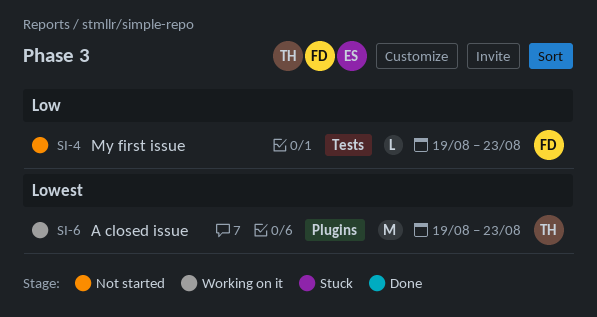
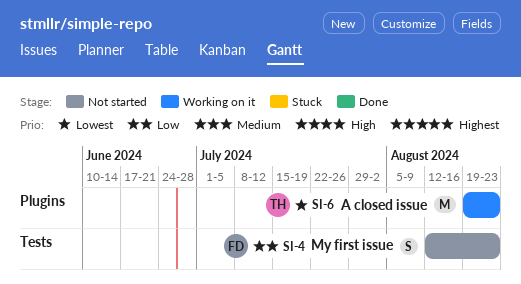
SI-4, estimate: L -> S
SI-4, start: Aug 19 -> Aug 12

